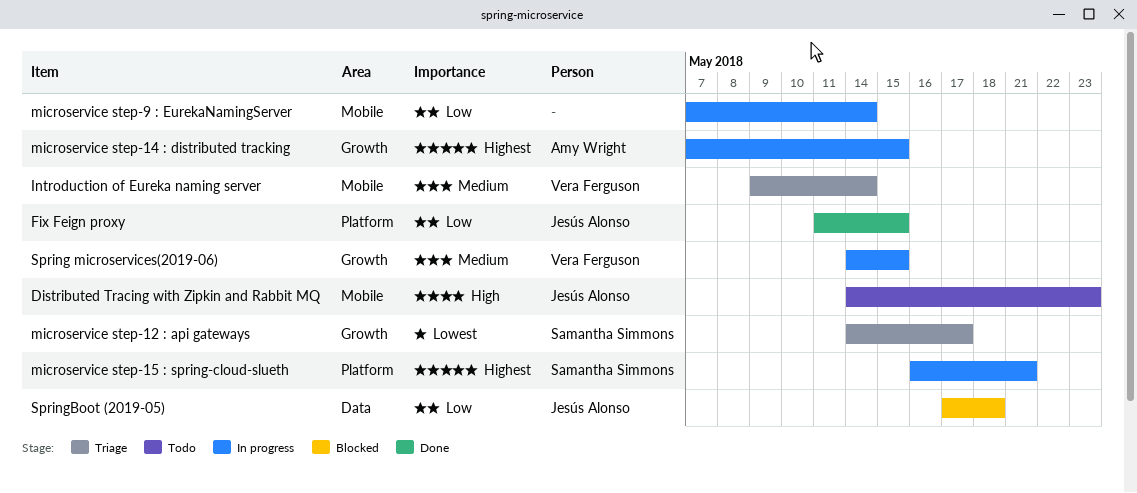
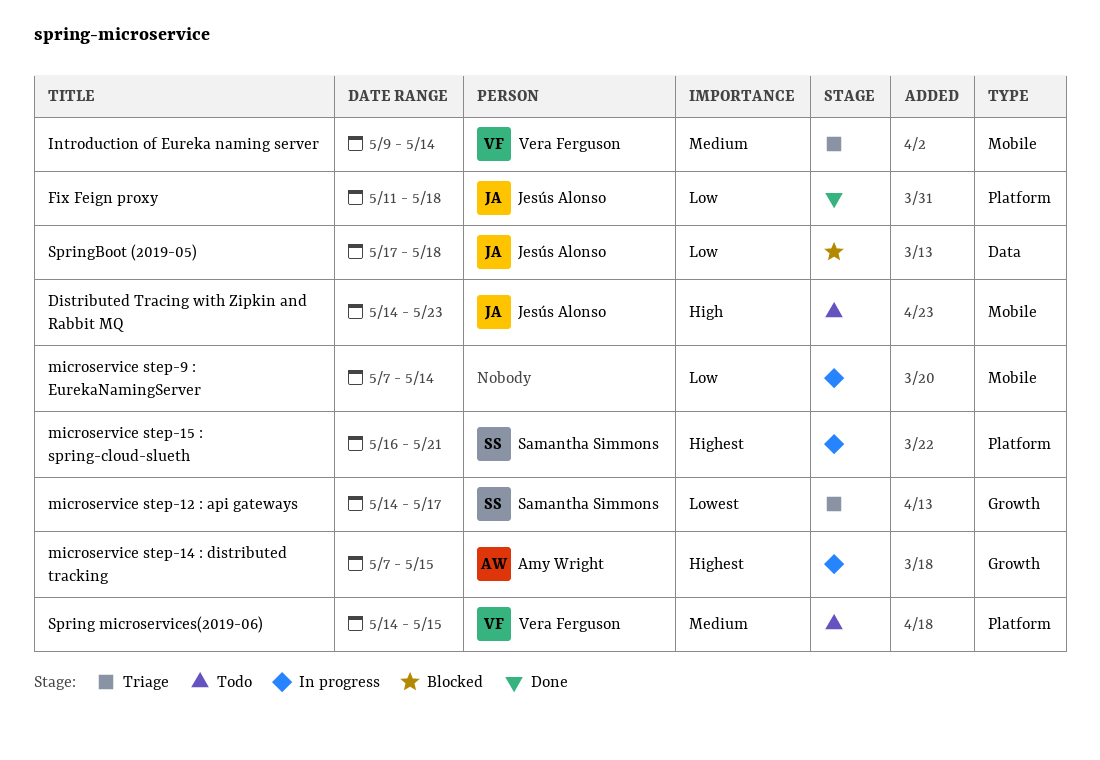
Fix Feign proxy, due: May 15 -> May 18
Spring microservices(2019-06), status: In progress -> Todo
Spring microservices(2019-06), label: Growth -> Platform

